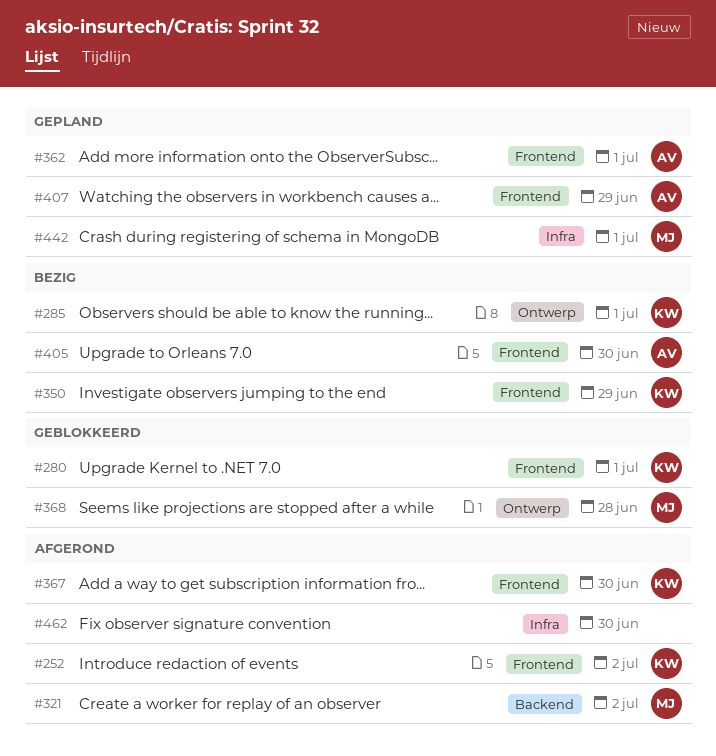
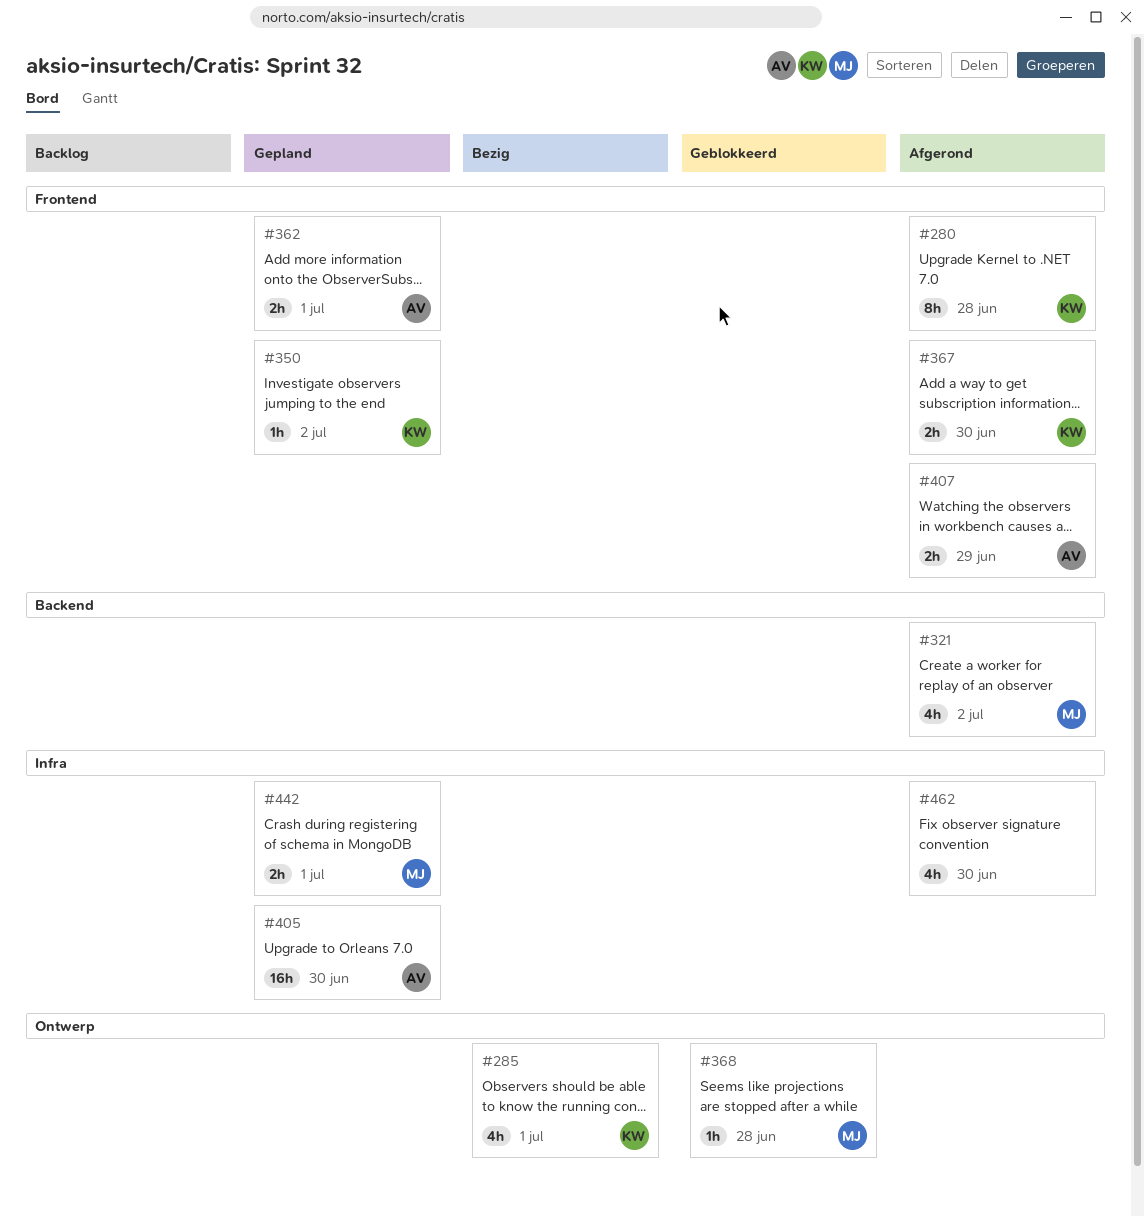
#252: present -> none
#280, status: Geblokkeerd -> Afgerond
#280, due: Jul 1 -> Jun 28
#350, status: Bezig -> Gepland
#350, due: Jun 29 -> Jul 2
#405, status: Bezig -> Gepland
#405, label: Frontend -> Infra
#407, status: Gepland -> Afgerond

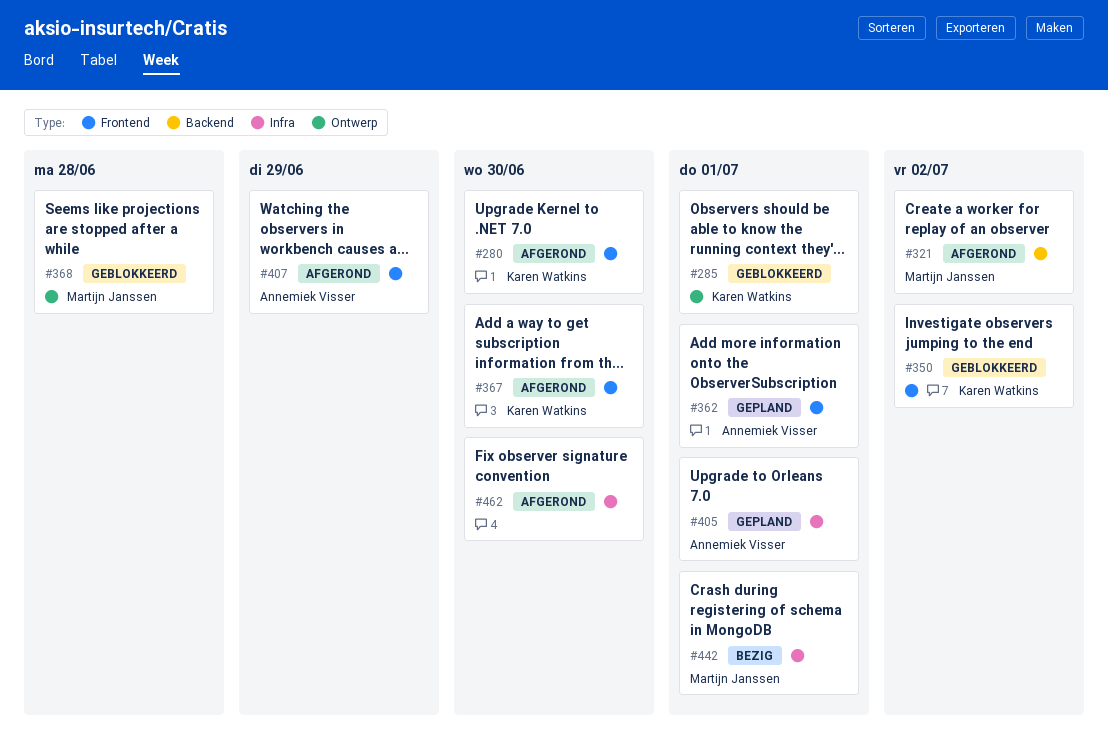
#280, due: Jun 28 -> Jun 30
#285, status: Bezig -> Geblokkeerd
#350, status: Gepland -> Geblokkeerd
#405, due: Jun 30 -> Jul 1
#442, status: Gepland -> Bezig

